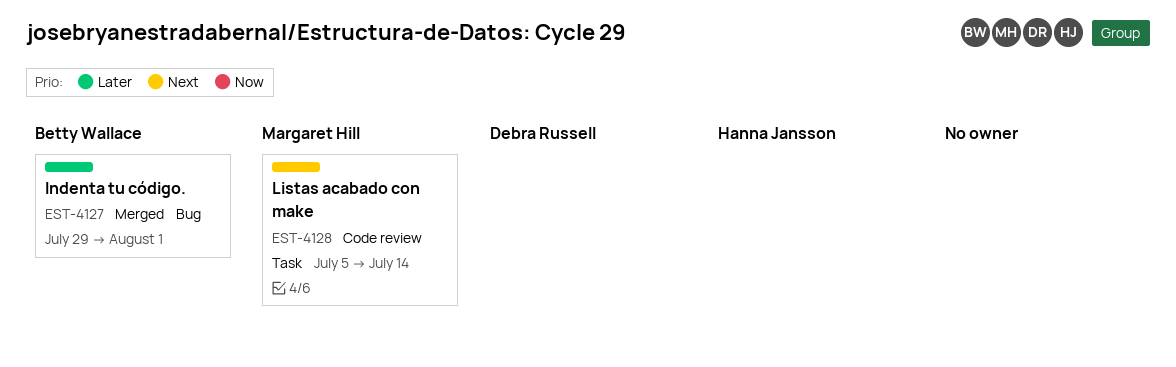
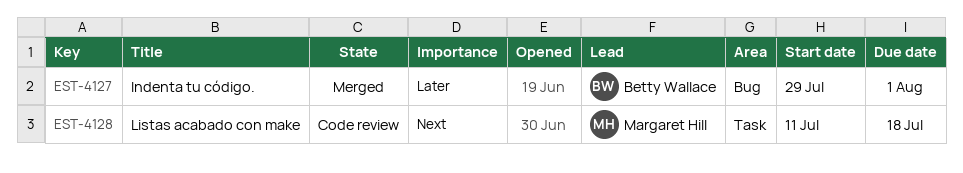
EST-4128, start: Jul 5 -> Jul 11
EST-4128, due: Jul 14 -> Jul 18

